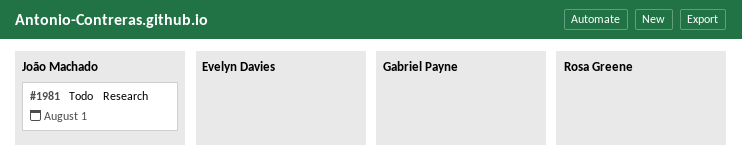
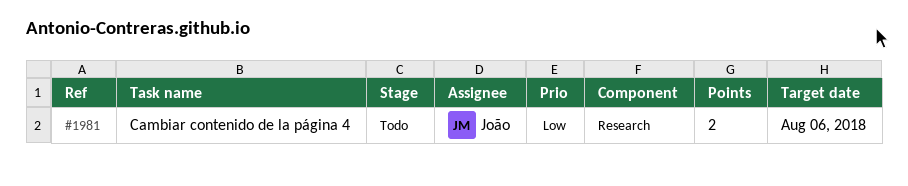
#1981, due: Aug 1 -> Aug 6

